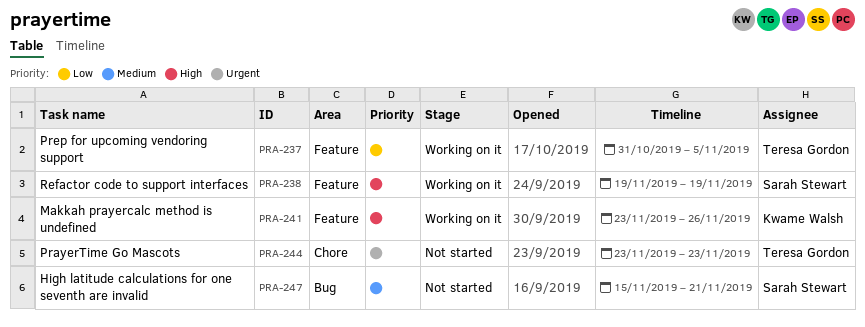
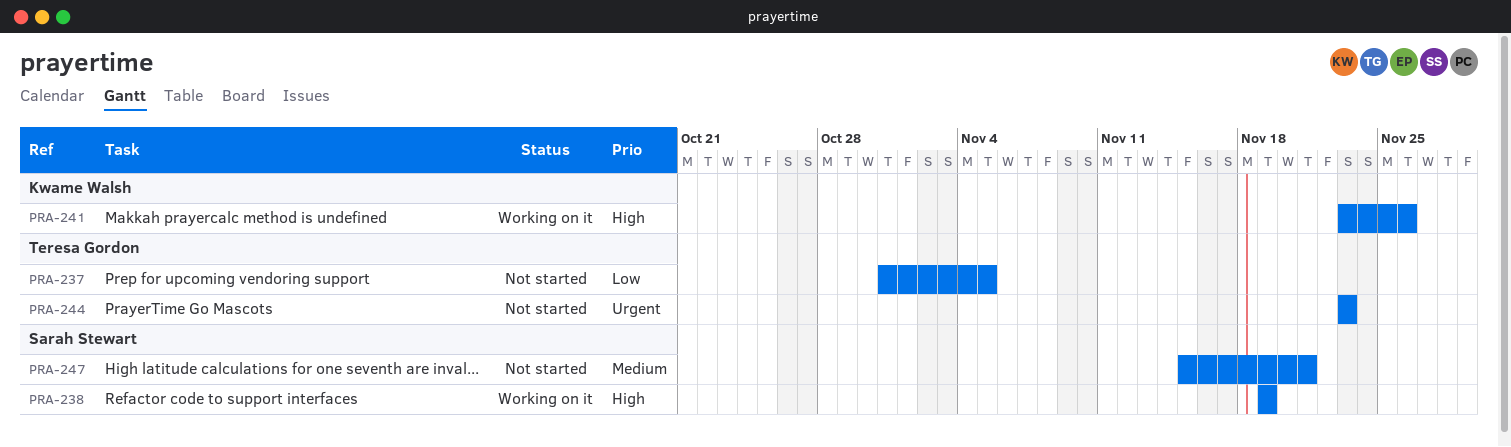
PRA-237, status: Working on it -> Not started

